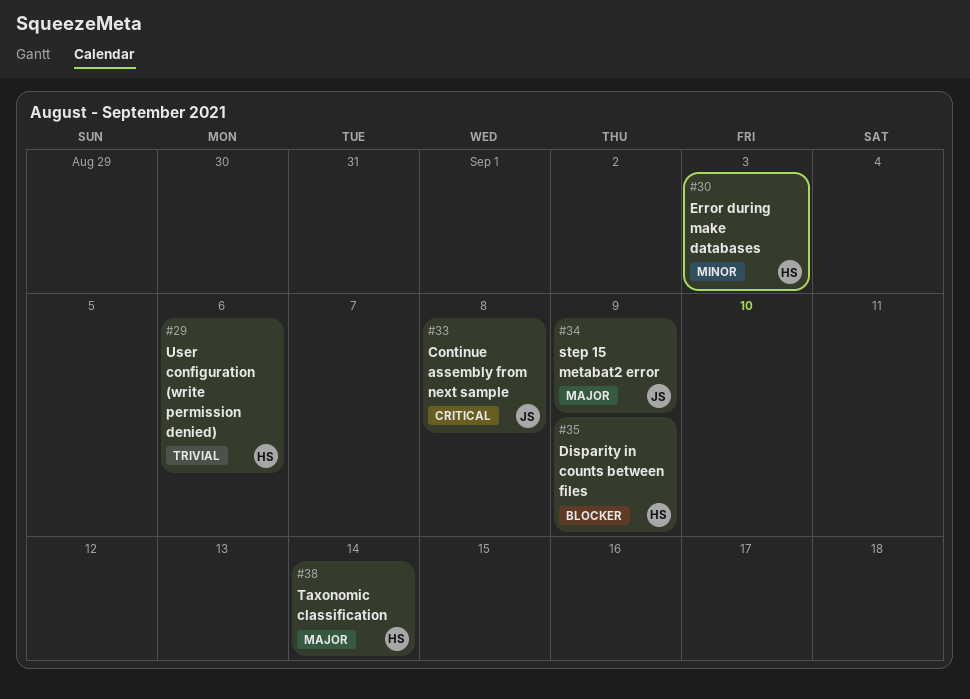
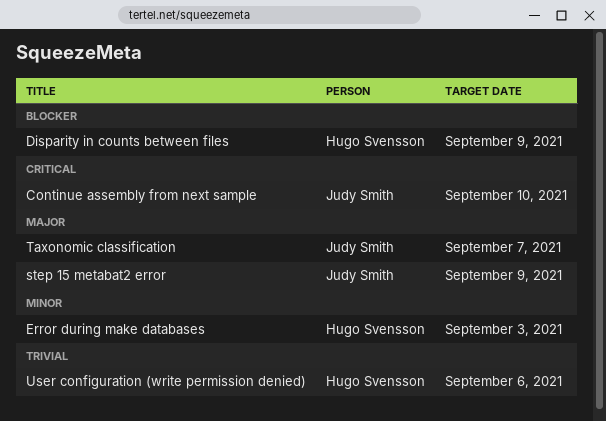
Continue assembly from next sample, due: Sep 8 -> Sep 10
Taxonomic classification, owner: Hugo Svensson -> Judy Smith
Taxonomic classification, due: Sep 14 -> Sep 7

